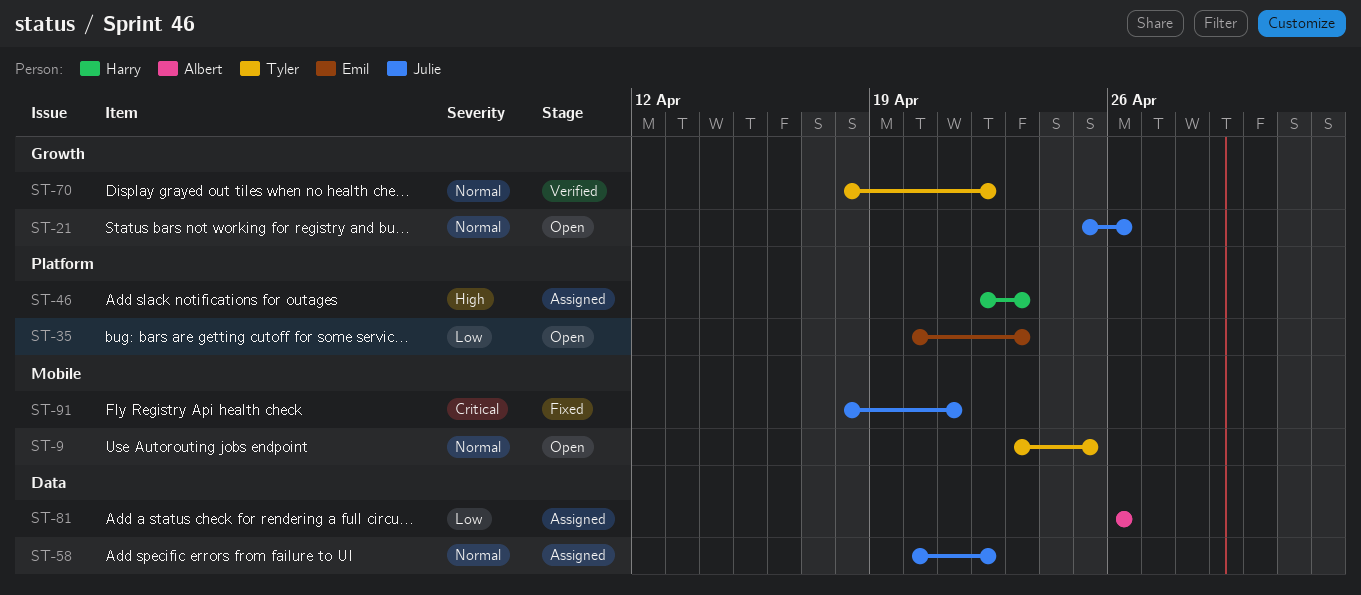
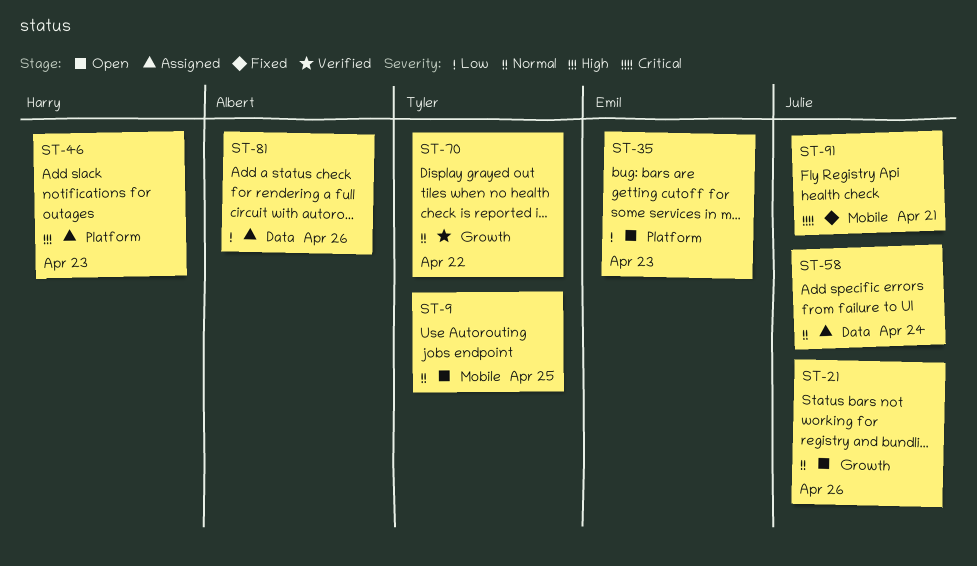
ST-58, due: Apr 22 -> Apr 24

